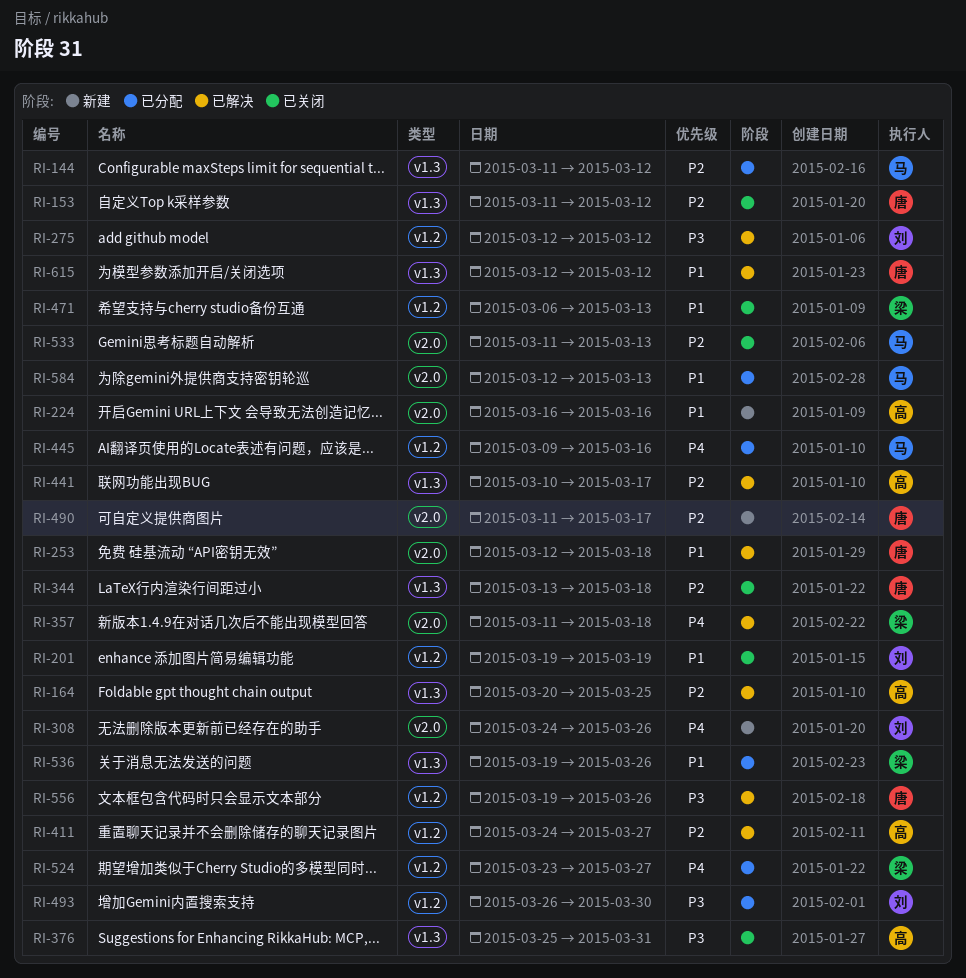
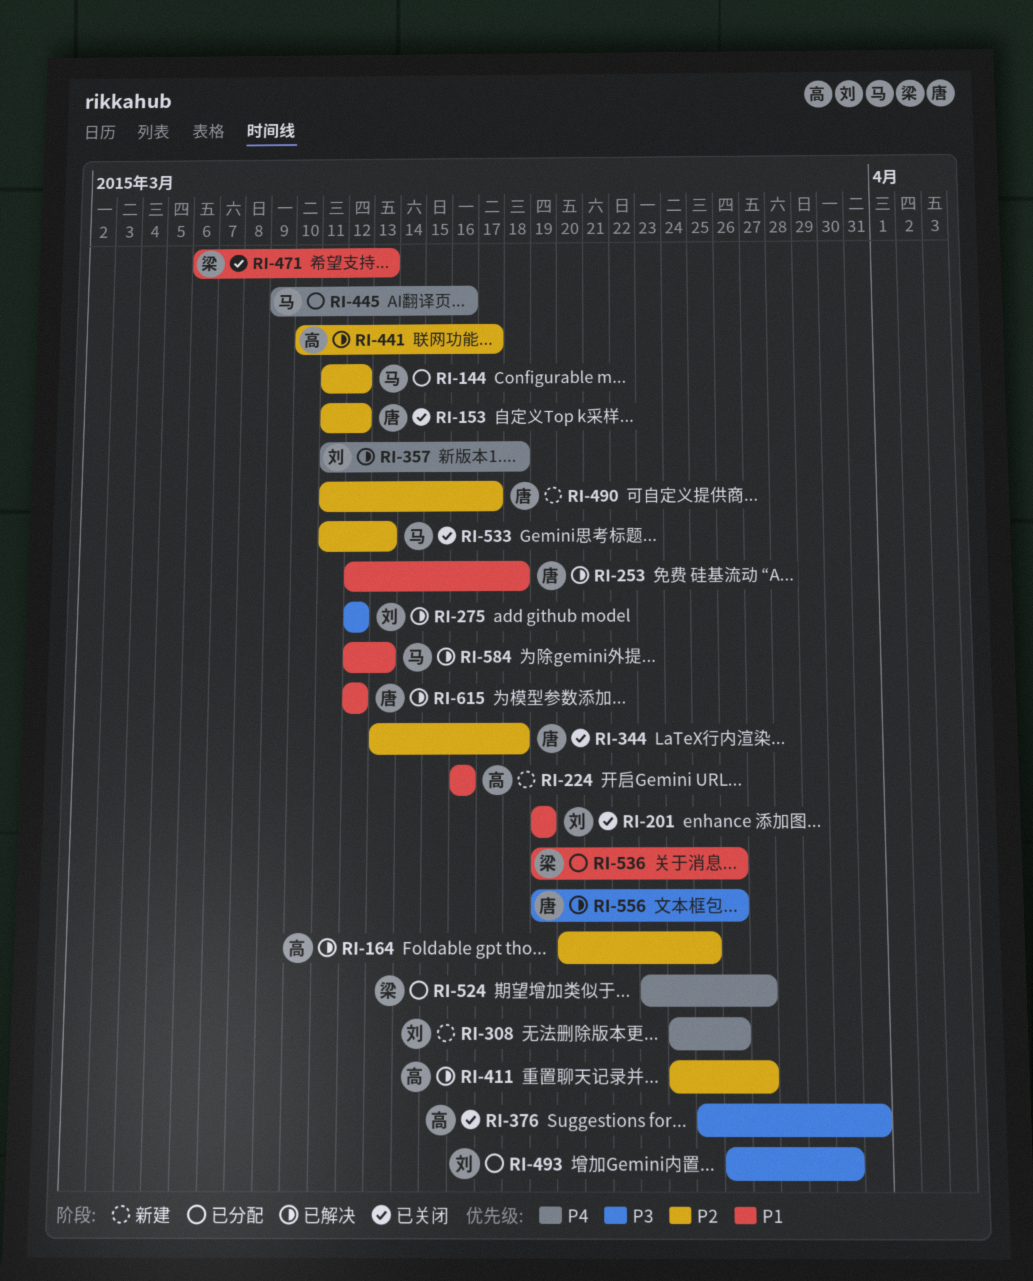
RI-357, owner: 梁 -> 刘
RI-584, status: 已分配 -> 已解决

